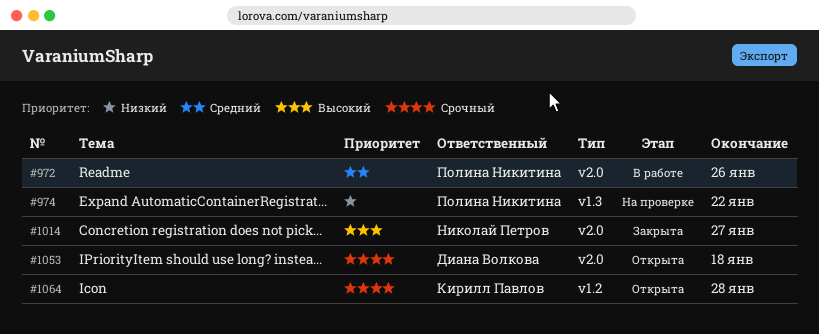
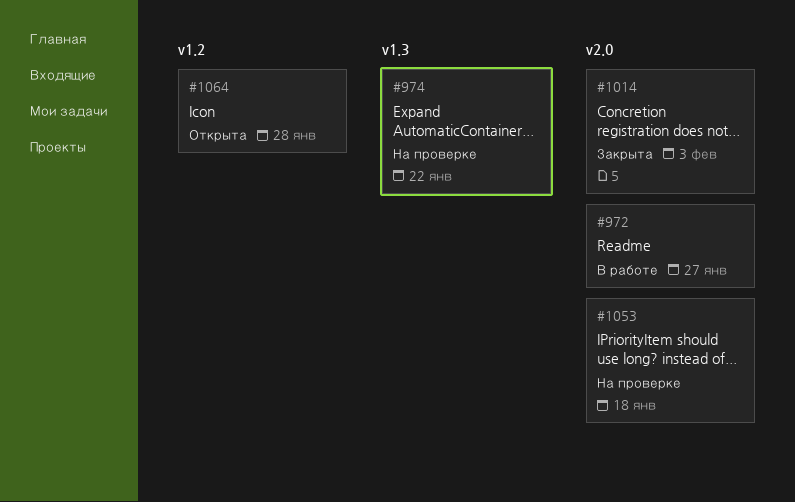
#972, due: Jan 26 -> Jan 27
#1014, due: Jan 27 -> Feb 3
#1053, status: Открыта -> На проверке

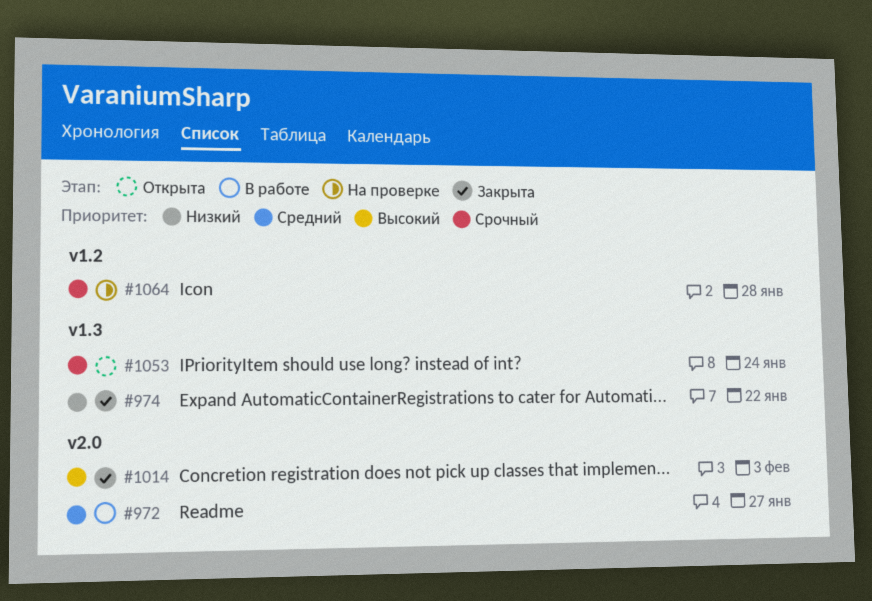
#974, status: На проверке -> Закрыта
#1053, status: На проверке -> Открыта
#1053, label: v2.0 -> v1.3
#1053, due: Jan 18 -> Jan 24
#1064, status: Открыта -> На проверке

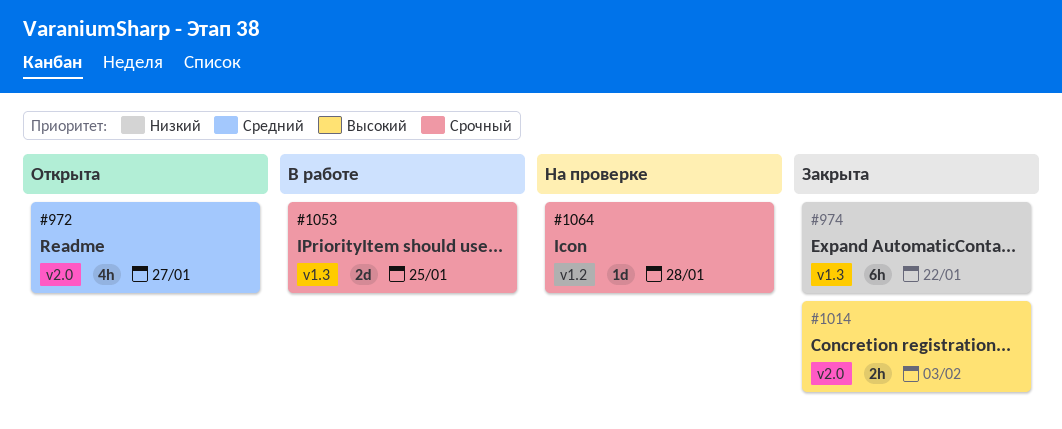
#972, status: В работе -> Открыта
#1053, status: Открыта -> В работе
#1053, due: Jan 24 -> Jan 25

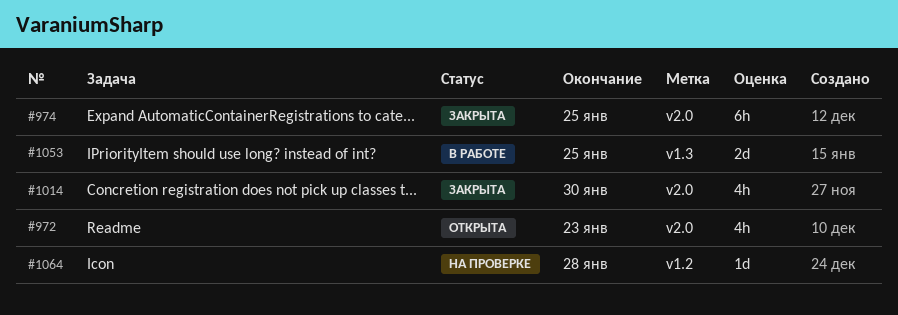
#972, due: Jan 27 -> Jan 23
#974, label: v1.3 -> v2.0
#974, due: Jan 22 -> Jan 25
#1014, estimate: 2h -> 4h
#1014, due: Feb 3 -> Jan 30

